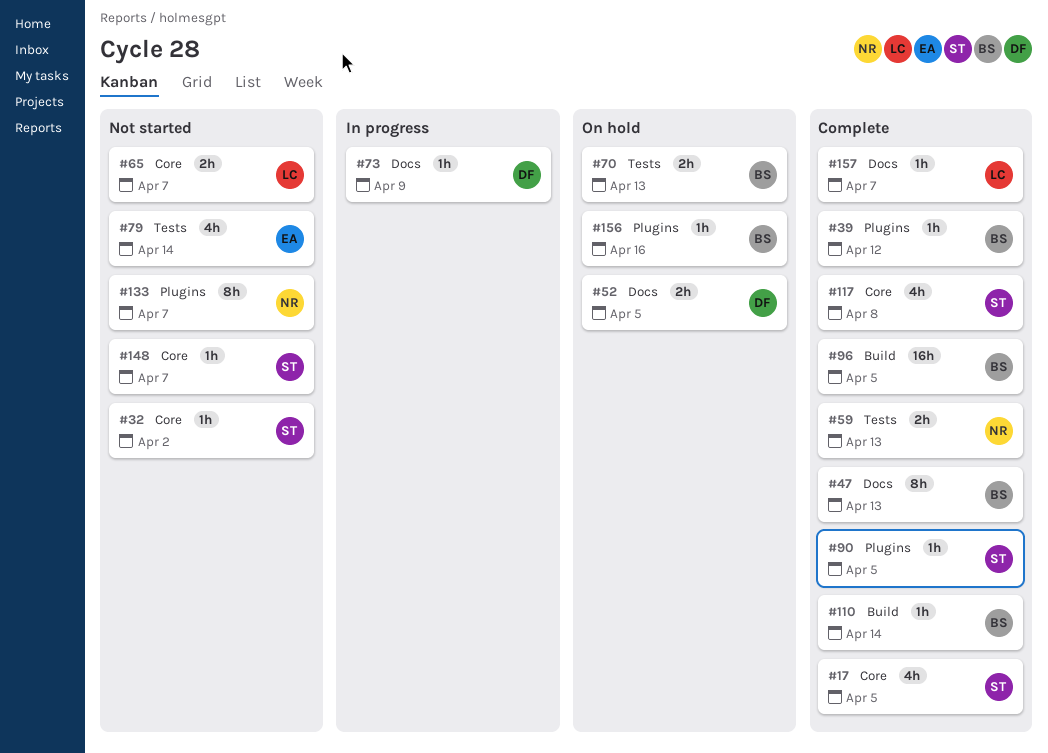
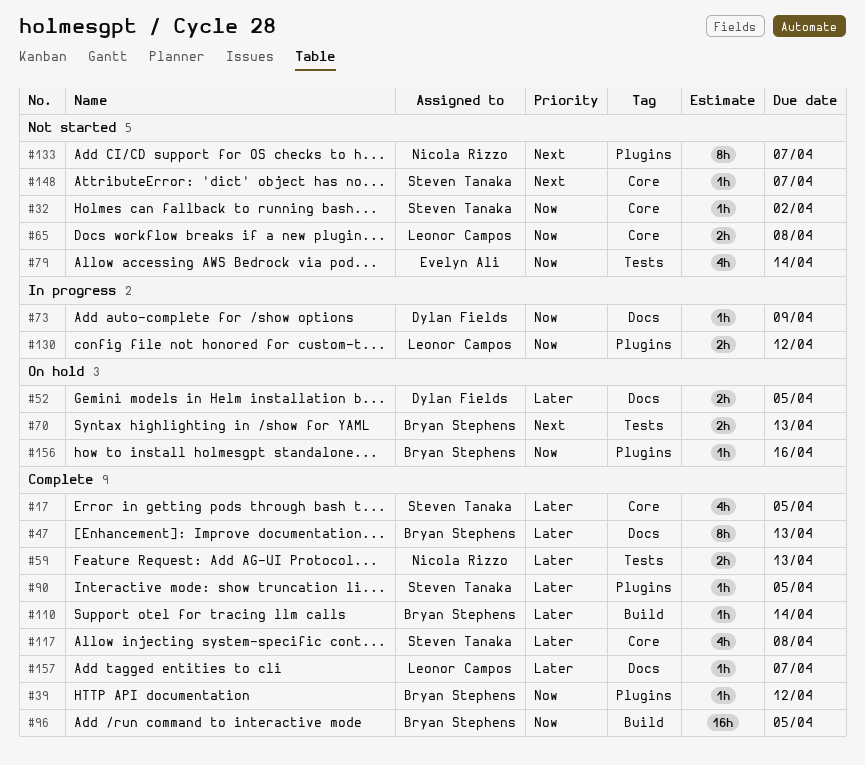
#65, due: Apr 7 -> Apr 8
#130: none -> present

